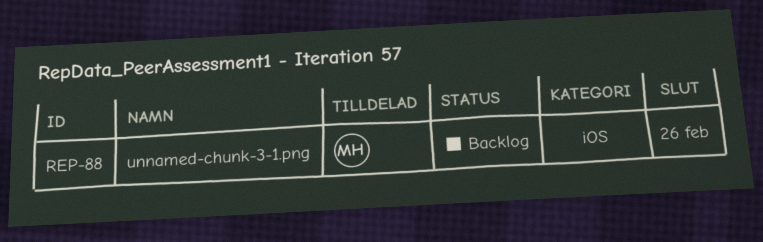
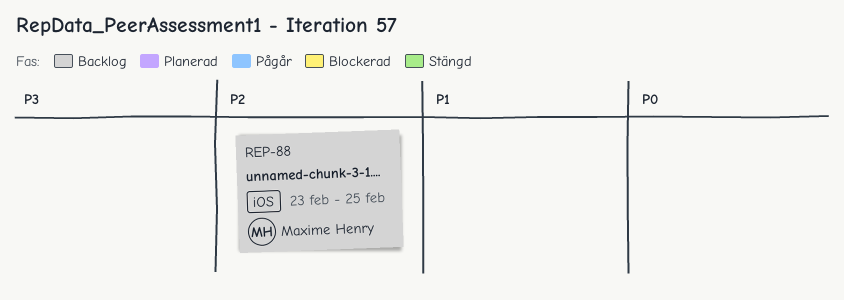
REP-88, due: Feb 26 -> Feb 25

